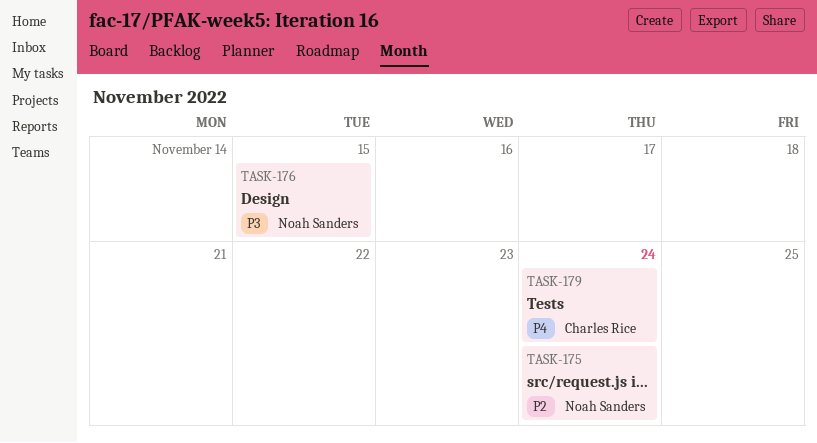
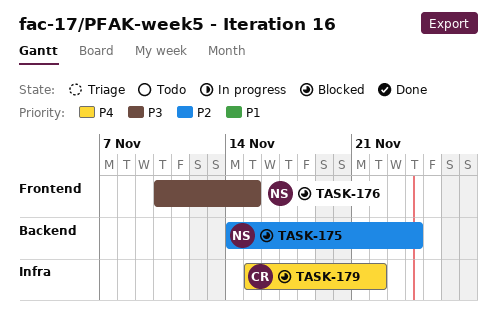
TASK-179, due: Nov 24 -> Nov 22

